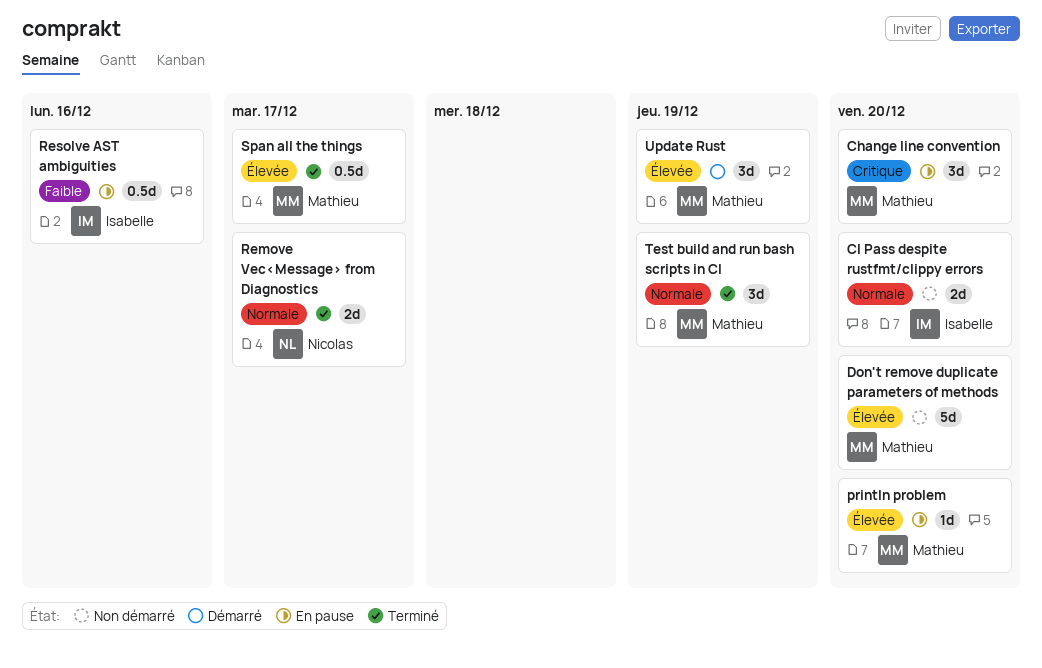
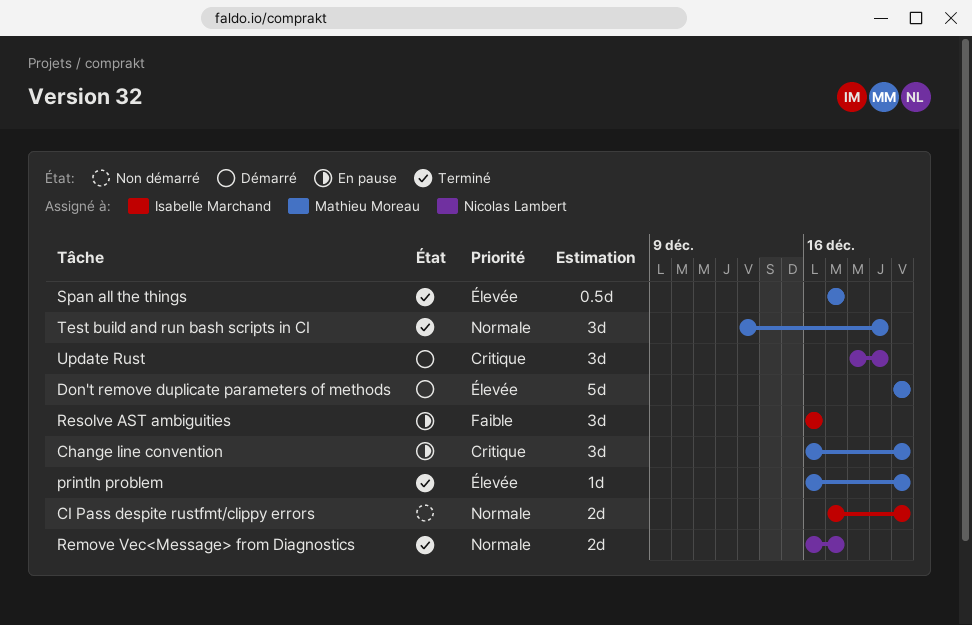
Don't remove duplicate parameters of methods, status: Non démarré -> Démarré
println problem, status: En pause -> Terminé
Resolve AST ambiguities, estimate: 0.5d -> 3d
Update Rust, owner: Mathieu Moreau -> Nicolas Lambert
Update Rust, priority: Élevée -> Critique

